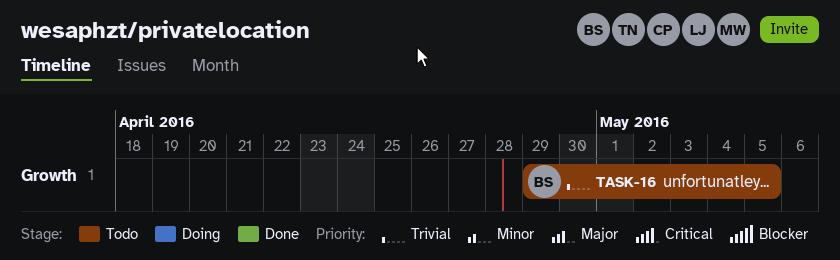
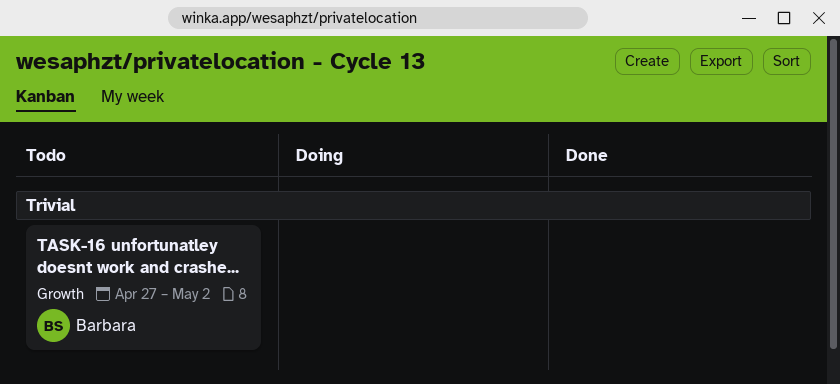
TASK-16, start: Apr 29 -> Apr 27
TASK-16, due: May 5 -> May 2

